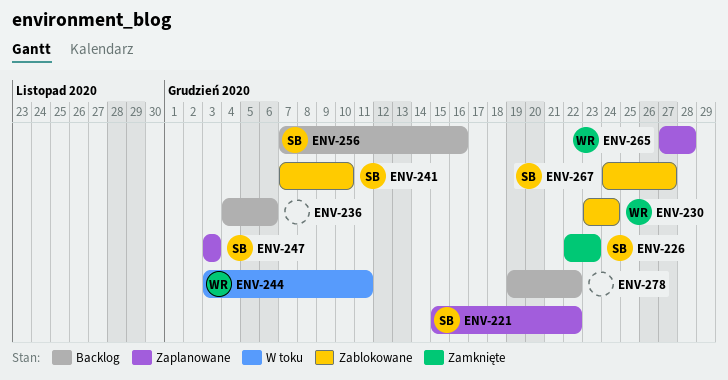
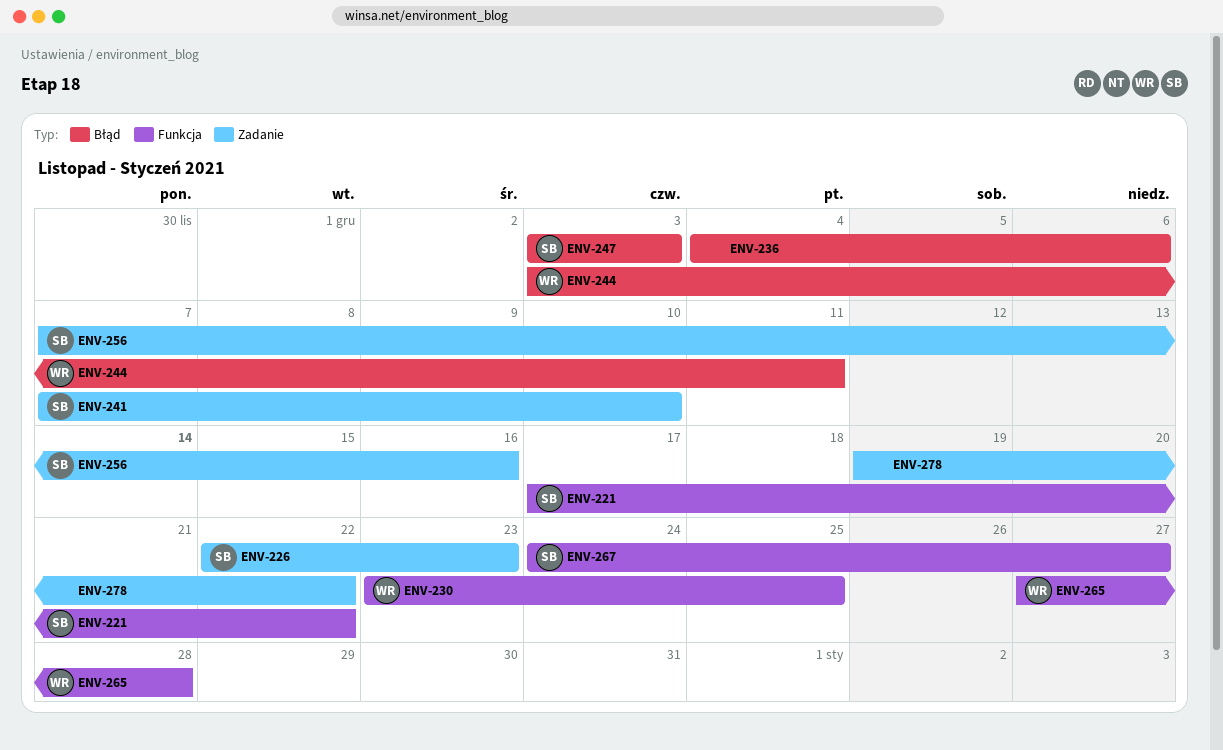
ENV-221, start: Dec 15 -> Dec 17
ENV-230, due: Dec 24 -> Dec 25

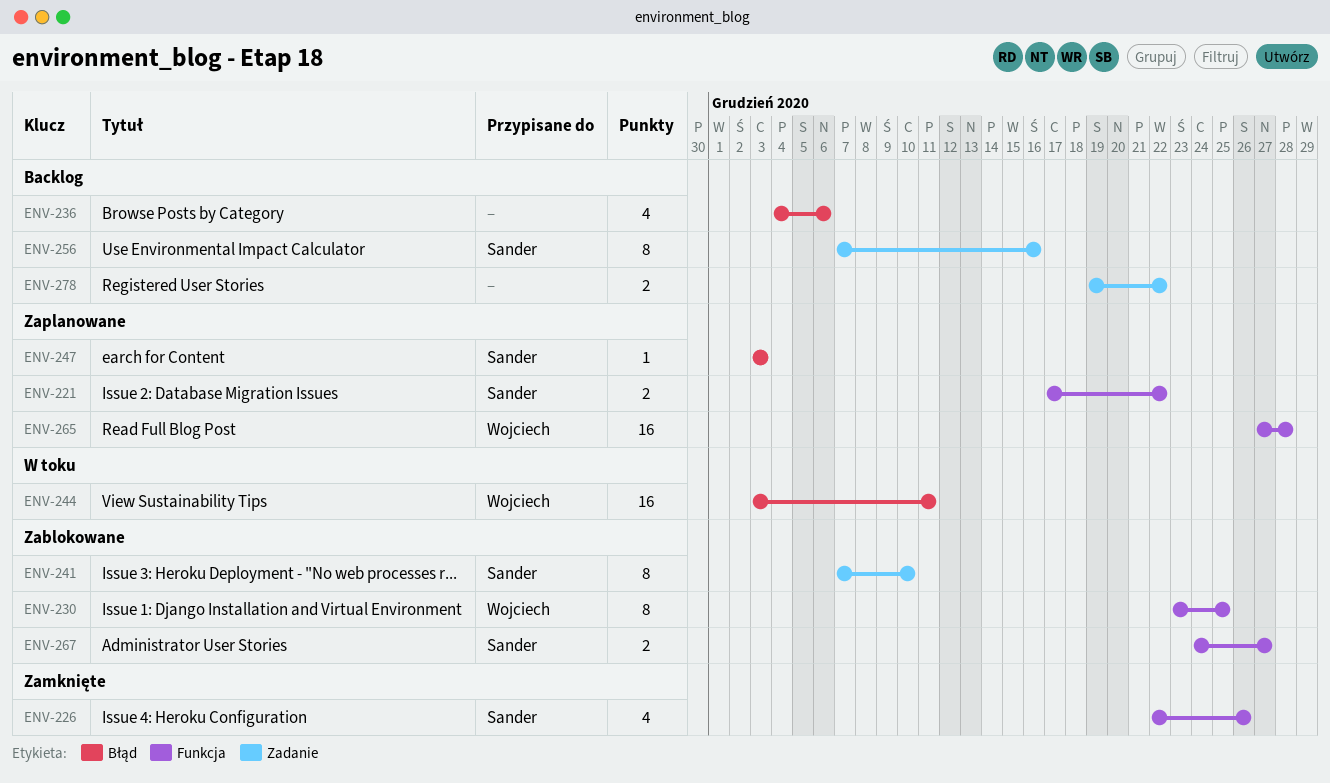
ENV-226, label: Zadanie -> Funkcja
ENV-226, due: Dec 23 -> Dec 26

